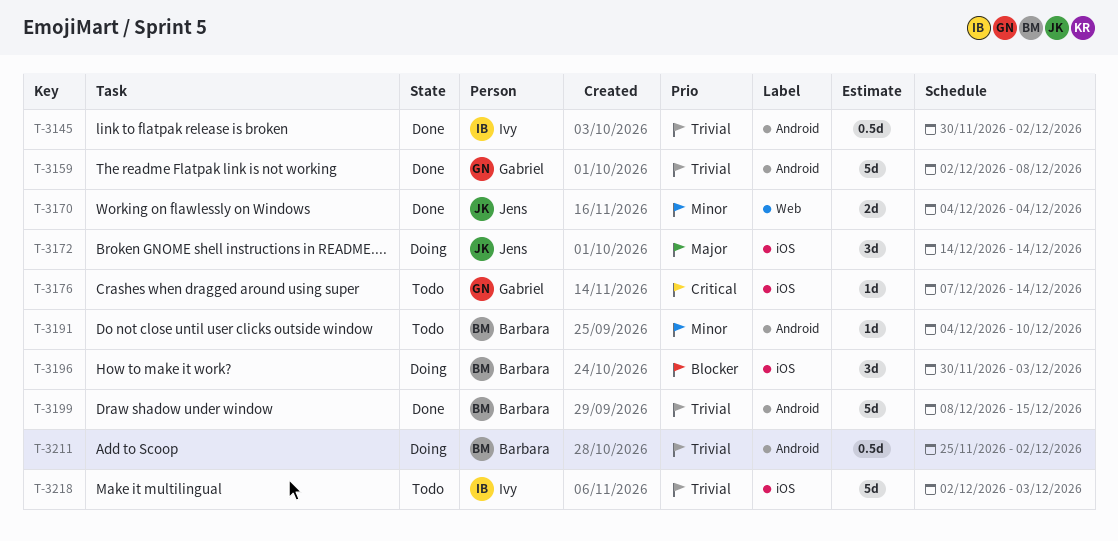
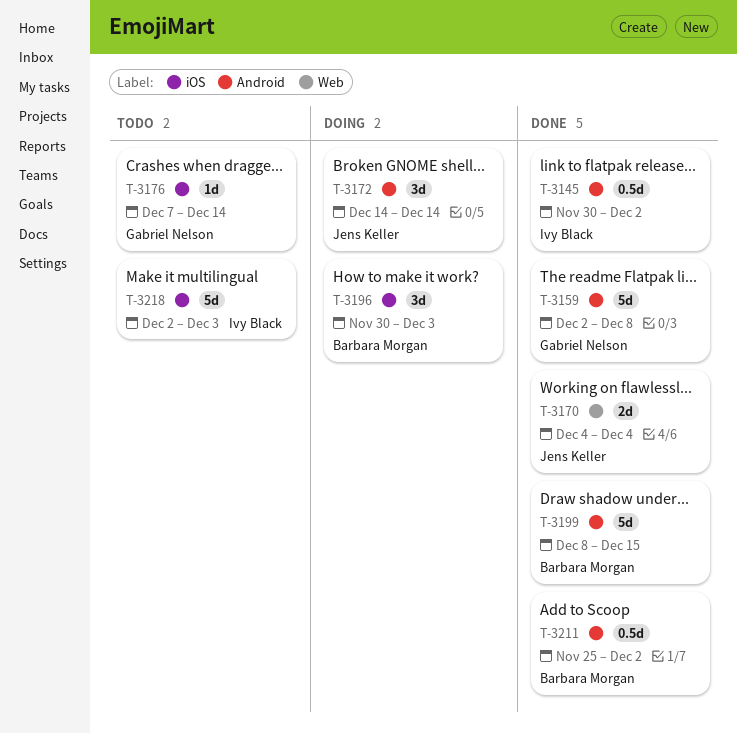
T-3172, label: iOS -> Android
T-3191: present -> none
T-3211, status: Doing -> Done

